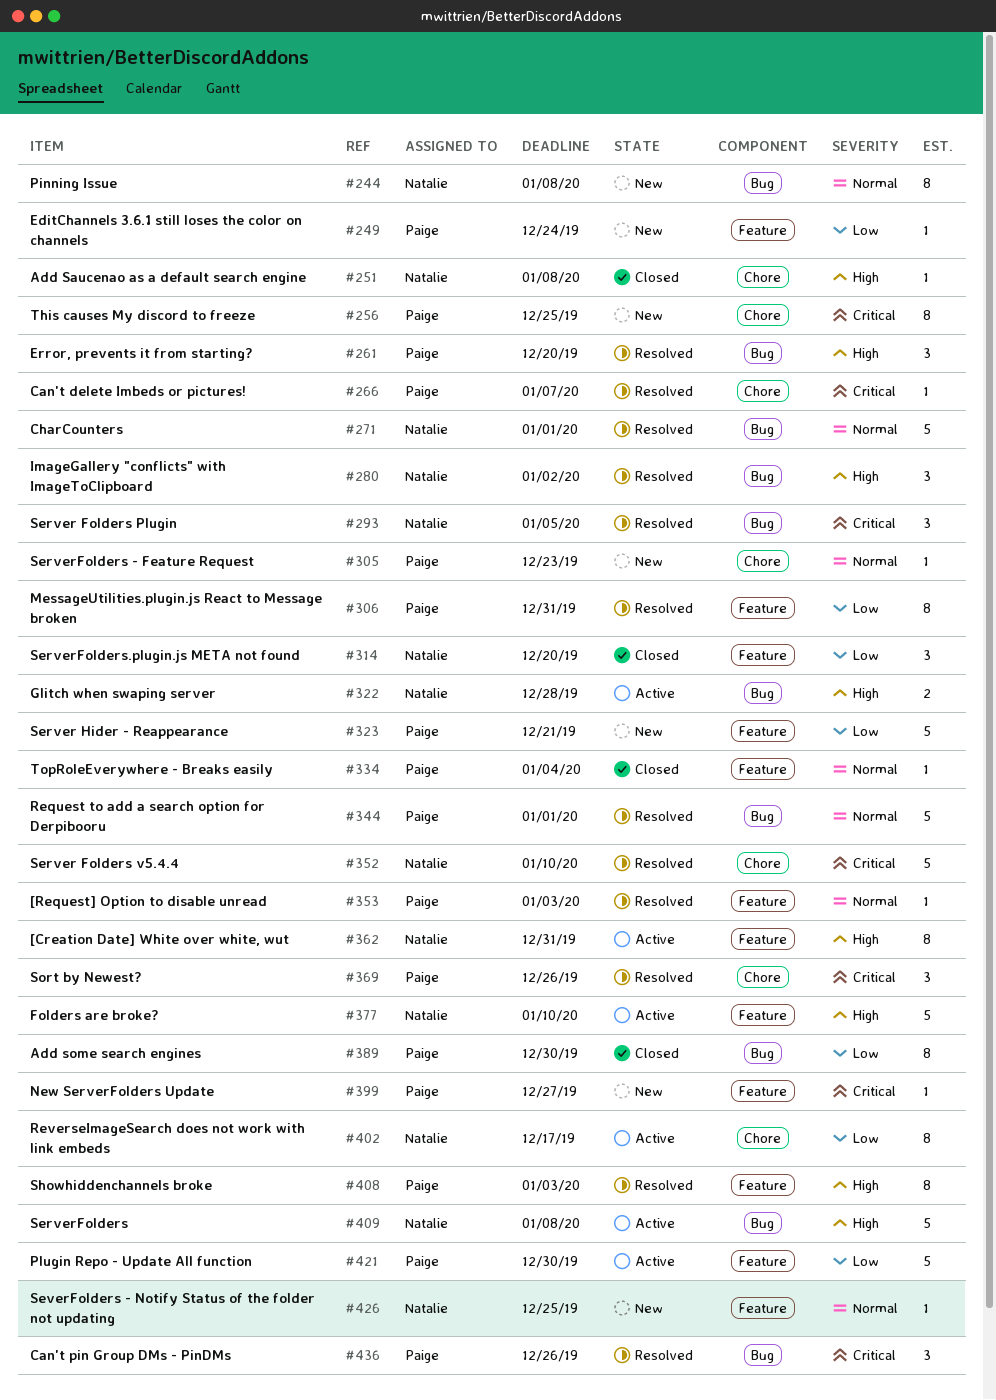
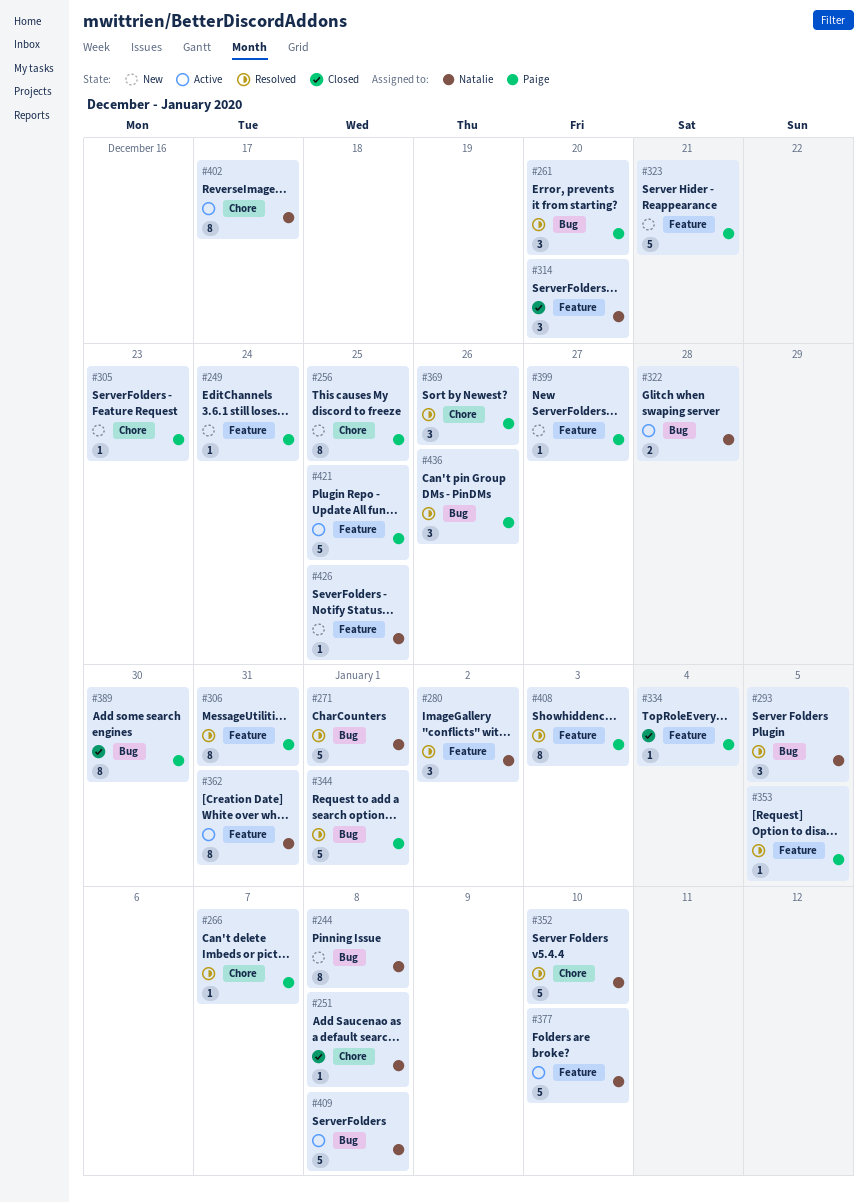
#280, label: Bug -> Feature
#353, due: Jan 3 -> Jan 5
#421, due: Dec 30 -> Dec 25

